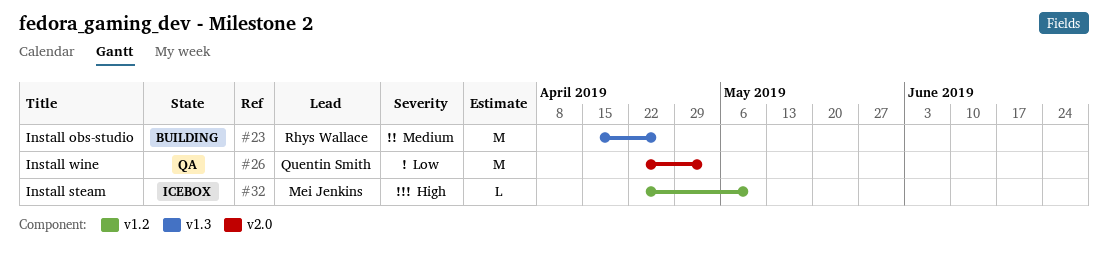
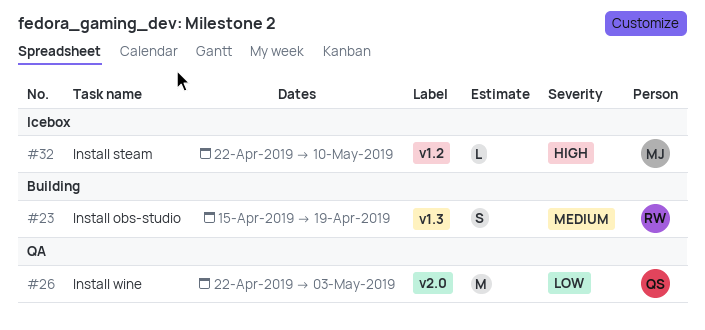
#23, estimate: M -> S
#23, due: Apr 26 -> Apr 19

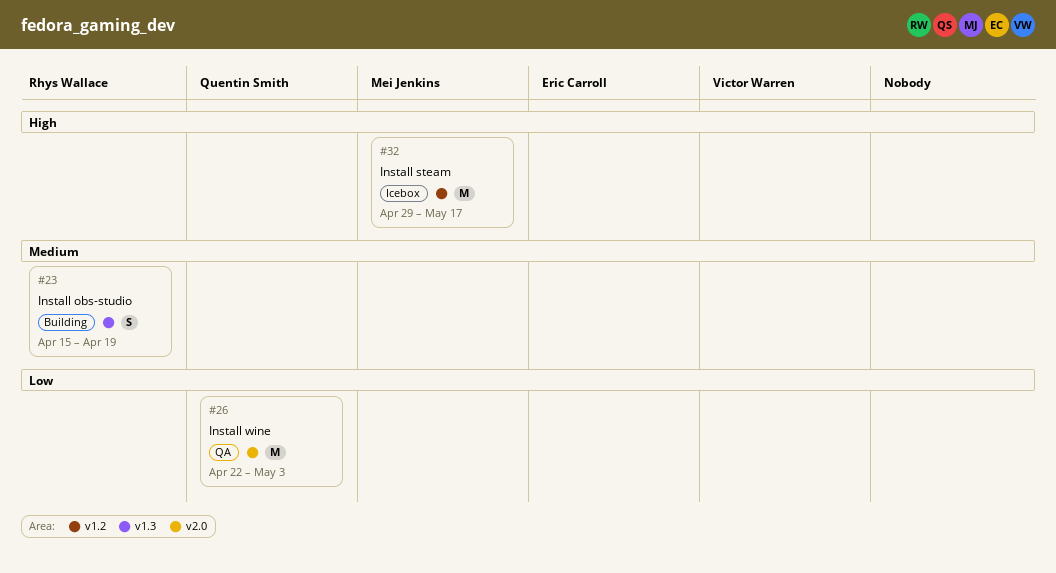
#32, estimate: L -> M
#32, start: Apr 22 -> Apr 29
#32, due: May 10 -> May 17

